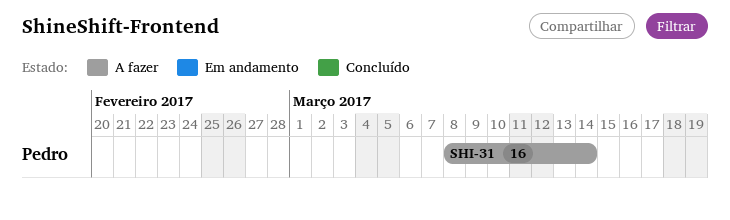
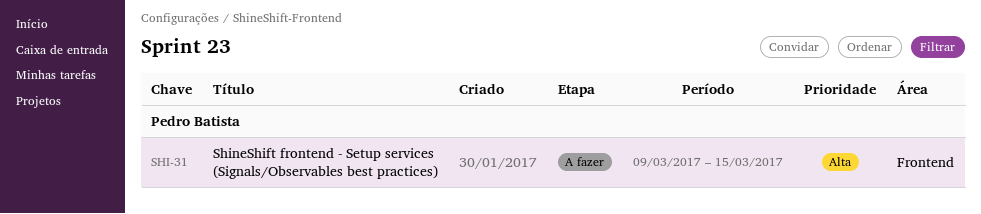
SHI-31, start: Mar 8 -> Mar 9
SHI-31, due: Mar 14 -> Mar 15

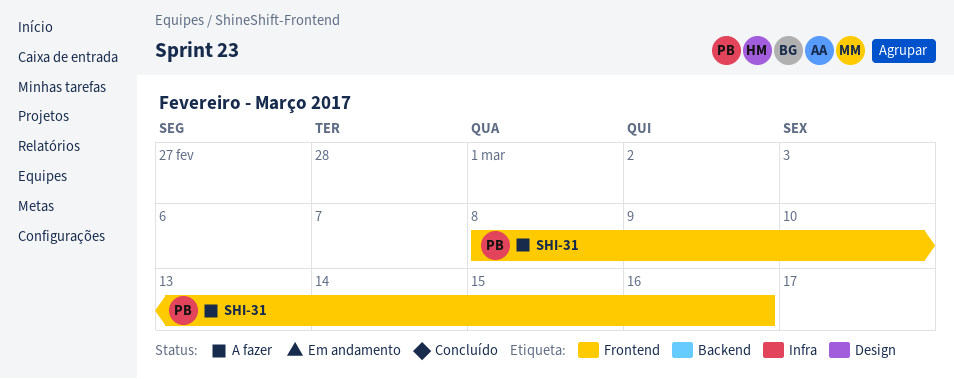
SHI-31, start: Mar 9 -> Mar 8
SHI-31, due: Mar 15 -> Mar 16

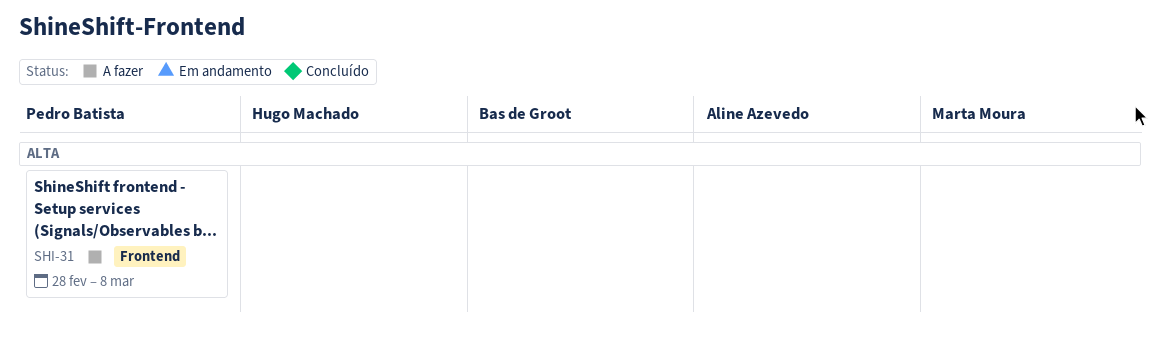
SHI-31, start: Mar 8 -> Feb 28
SHI-31, due: Mar 16 -> Mar 8

